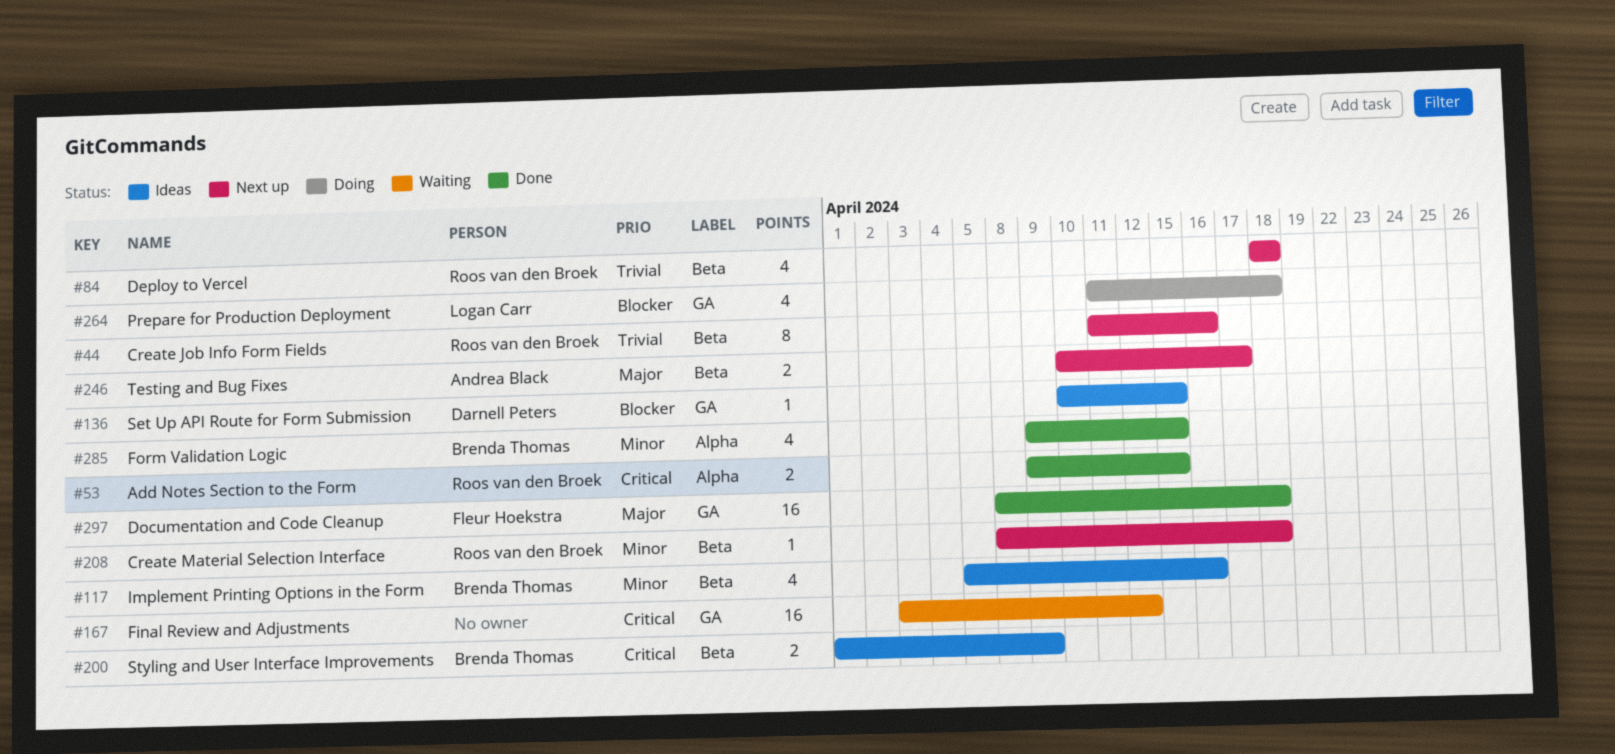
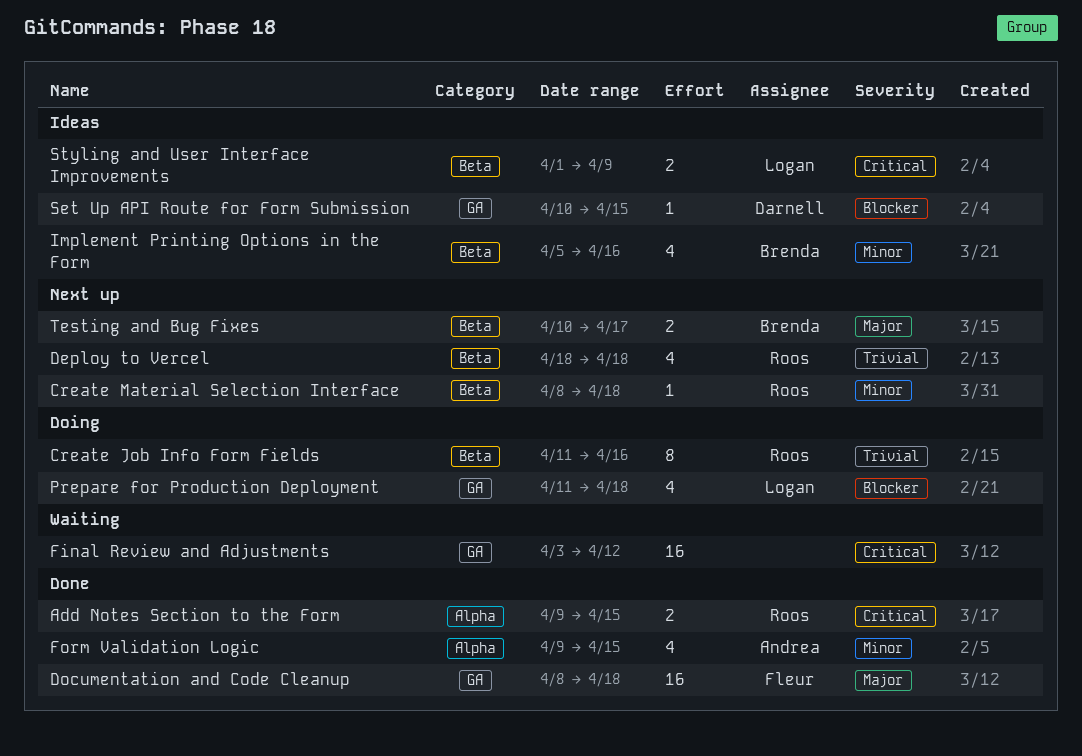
Create Job Info Form Fields, status: Next up -> Doing
Form Validation Logic, owner: Brenda Thomas -> Andrea Black
Styling and User Interface Improvements, owner: Brenda Thomas -> Logan Carr
Testing and Bug Fixes, owner: Andrea Black -> Brenda Thomas

